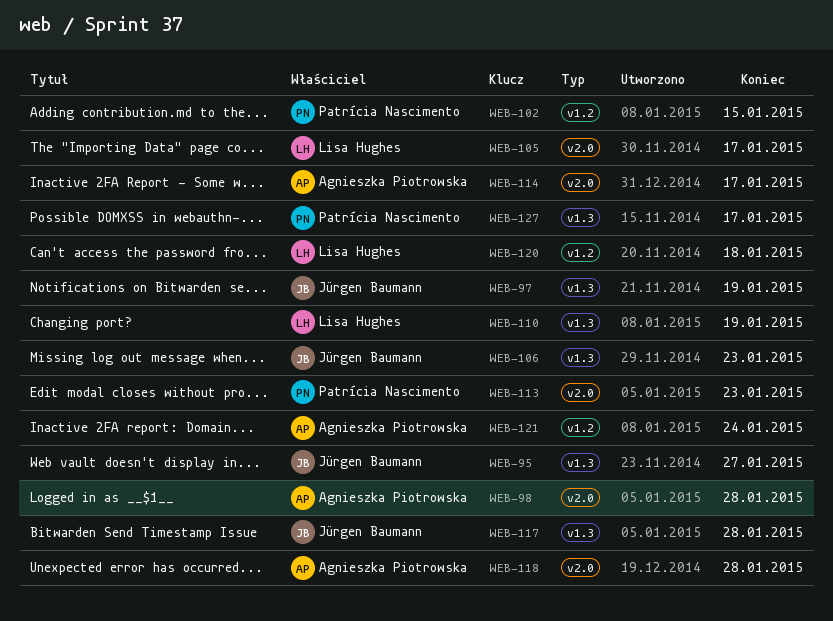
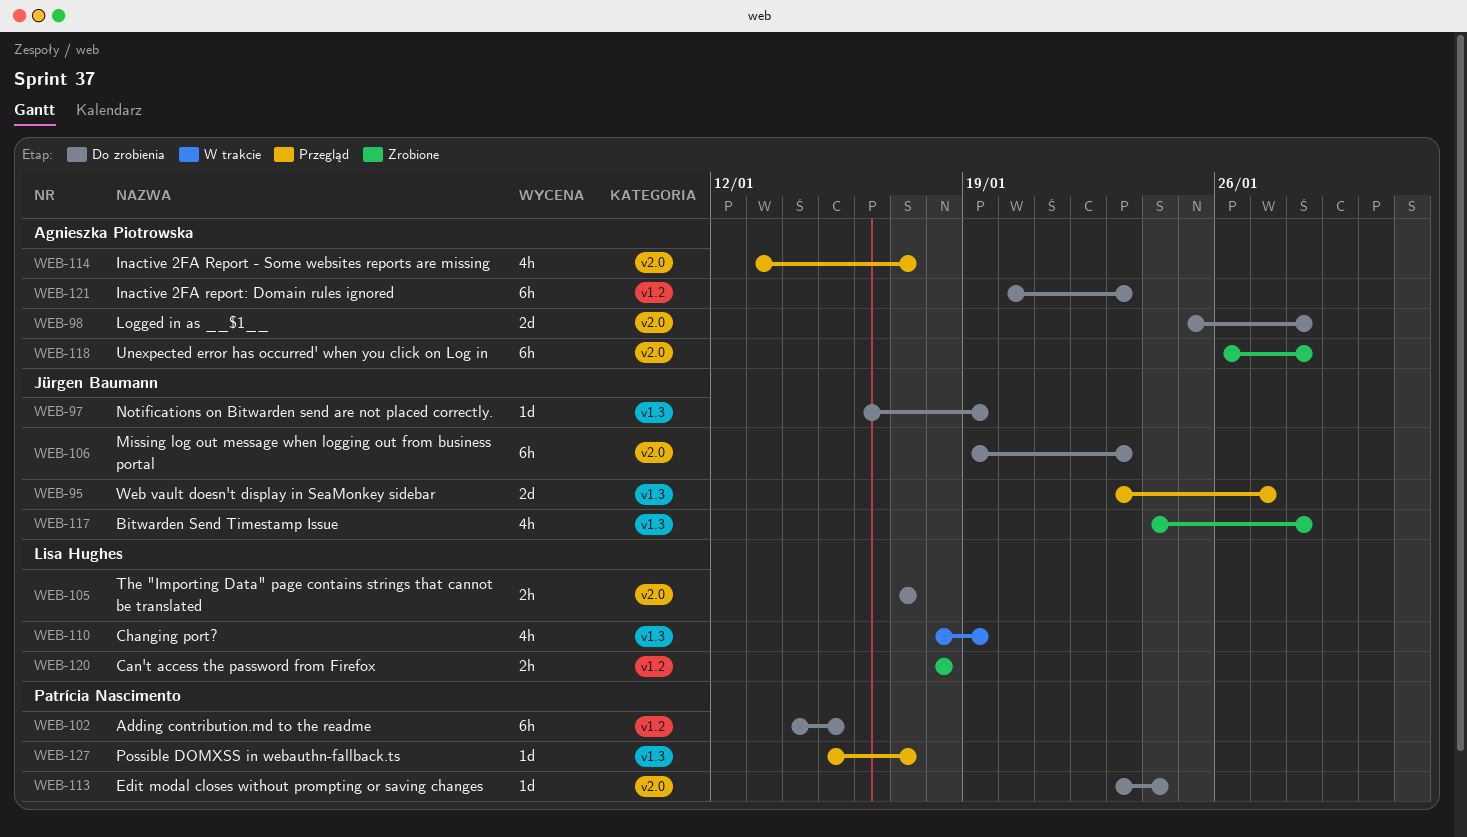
WEB-106, label: v1.3 -> v2.0
WEB-113, due: Jan 23 -> Jan 24
WEB-121, due: Jan 24 -> Jan 23

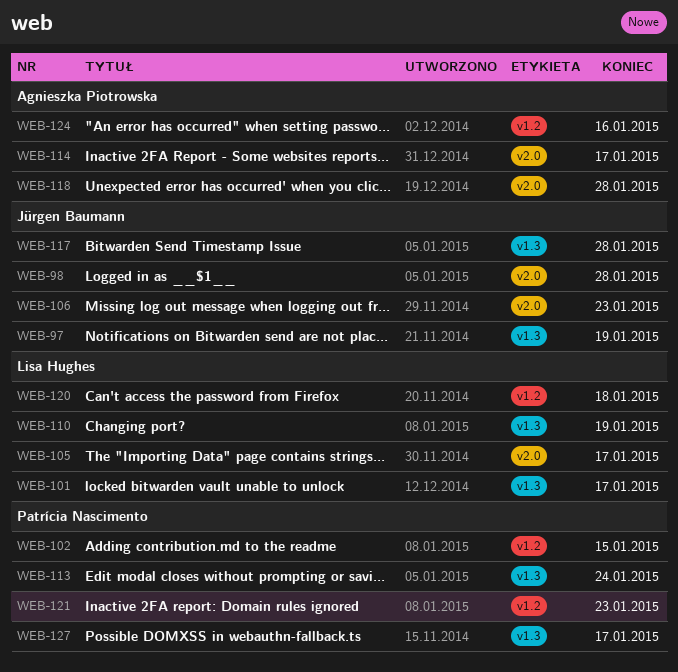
WEB-95: present -> none
WEB-98, owner: Agnieszka Piotrowska -> Jürgen Baumann
WEB-101: none -> present
WEB-113, label: v2.0 -> v1.3
WEB-121, owner: Agnieszka Piotrowska -> Patrícia Nascimento
WEB-124: none -> present

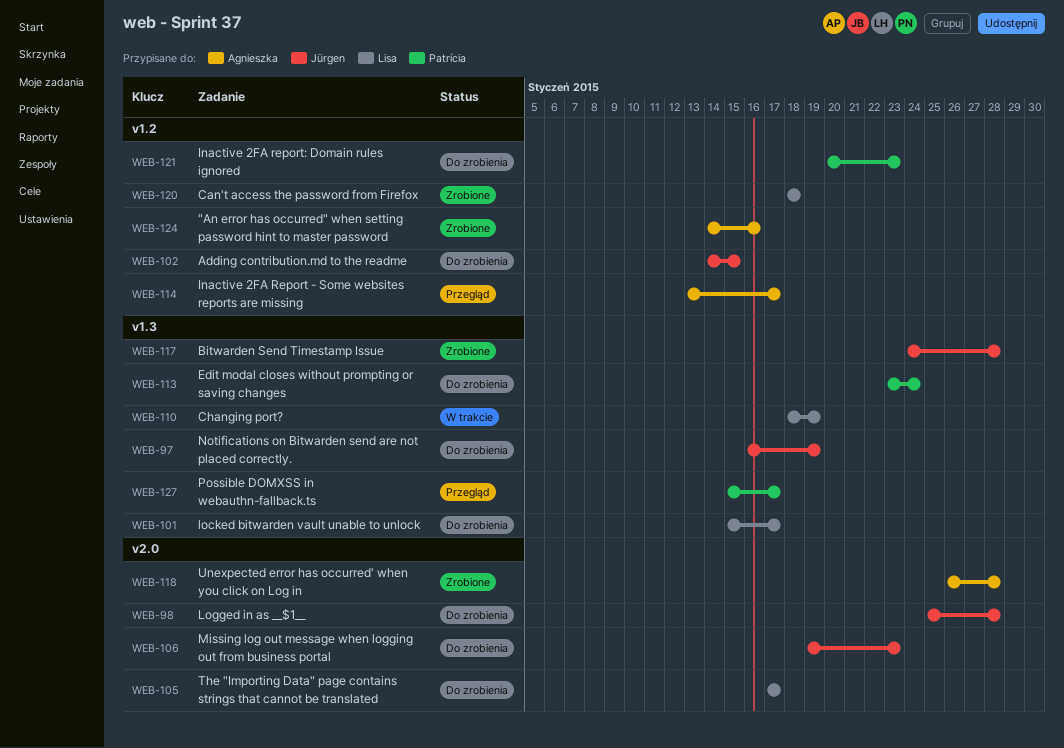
WEB-102, owner: Patrícia Nascimento -> Jürgen Baumann
WEB-114, label: v2.0 -> v1.2

